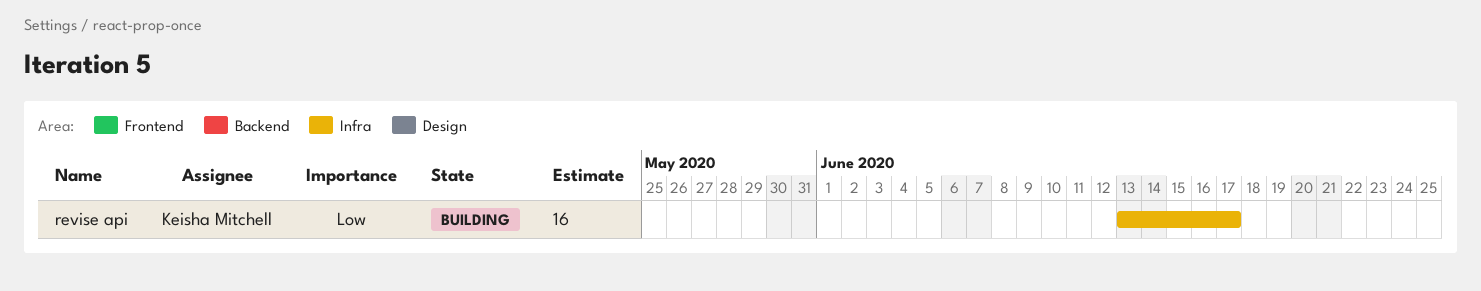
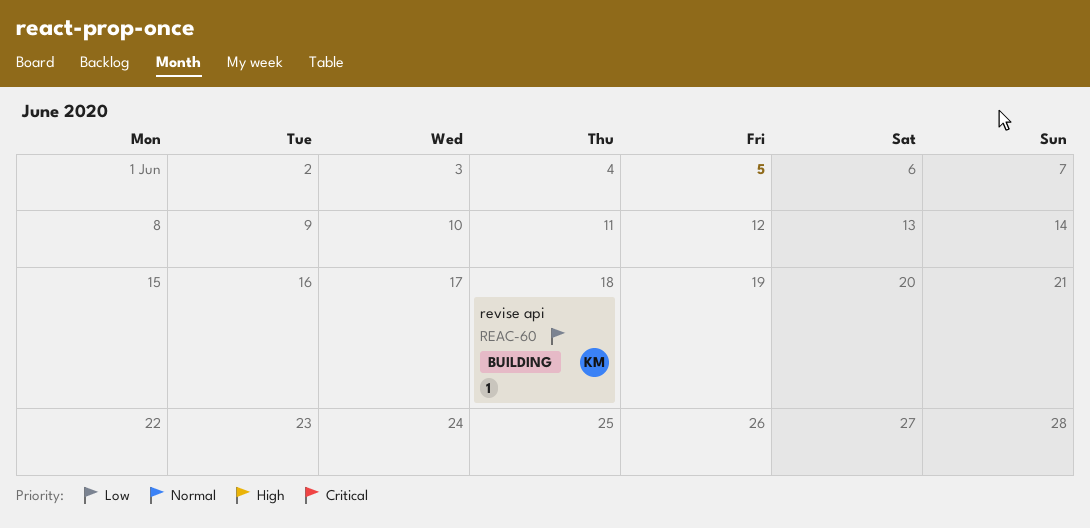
revise api, estimate: 16 -> 1
revise api, due: Jun 17 -> Jun 18

